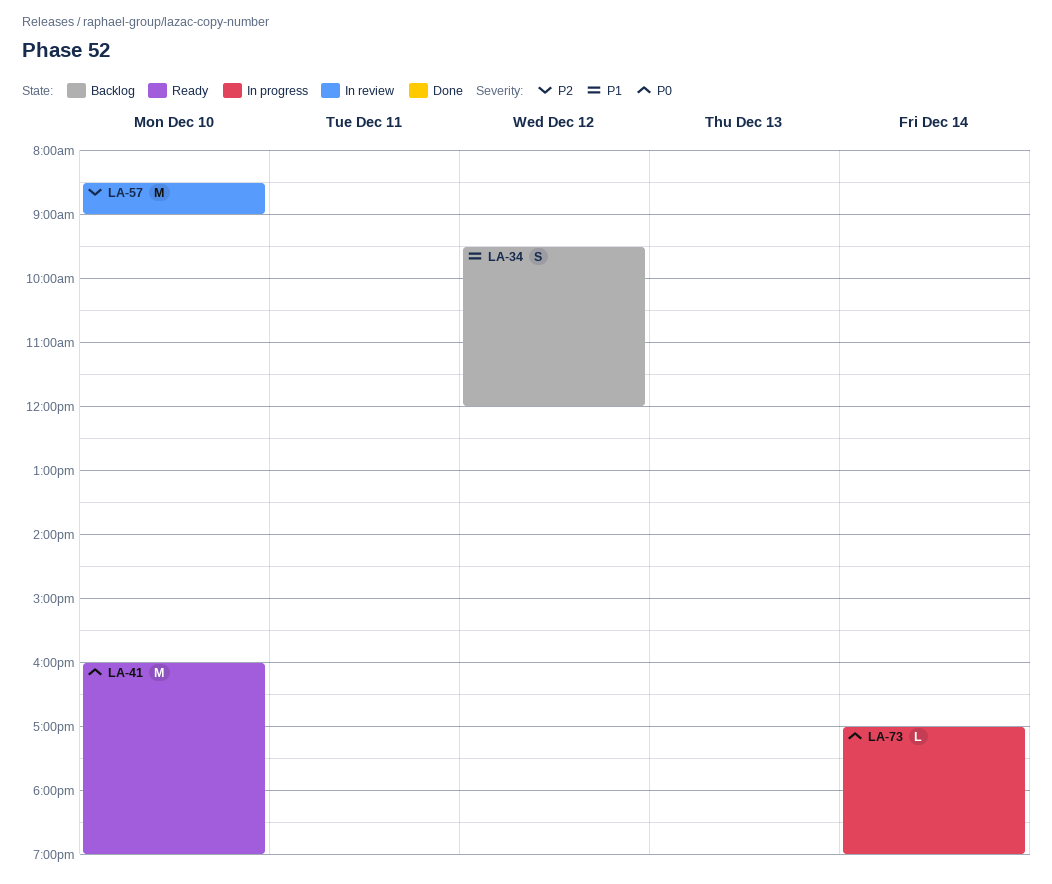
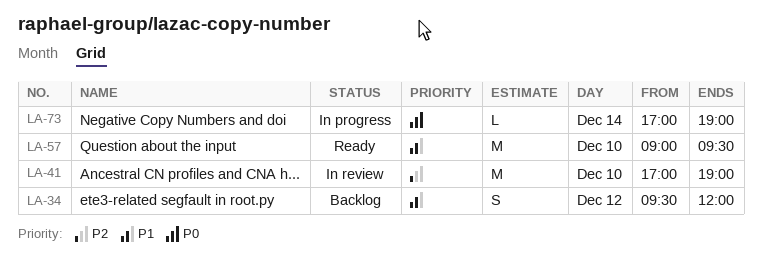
LA-41, status: Ready -> In review
LA-41, priority: P0 -> P2
LA-41, begins: 16:00 -> 17:00
LA-57, status: In review -> Ready
LA-57, priority: P2 -> P1
LA-57, begins: 08:30 -> 09:00
LA-57, ends: 09:00 -> 09:30

